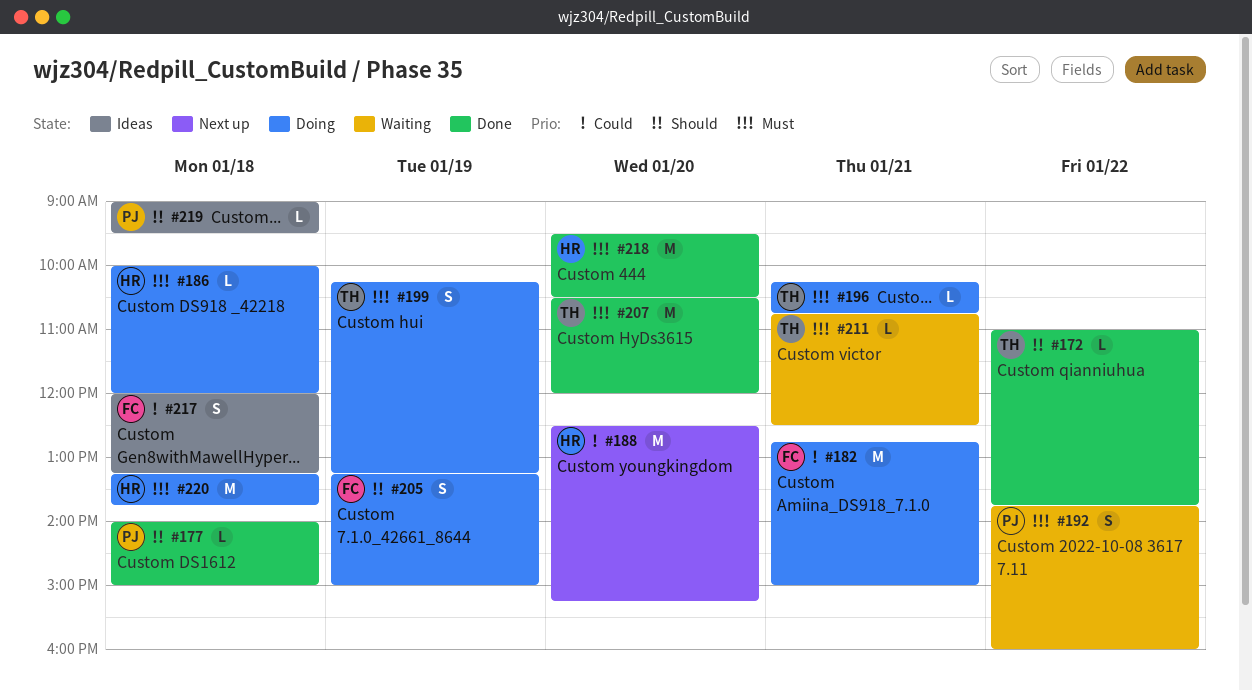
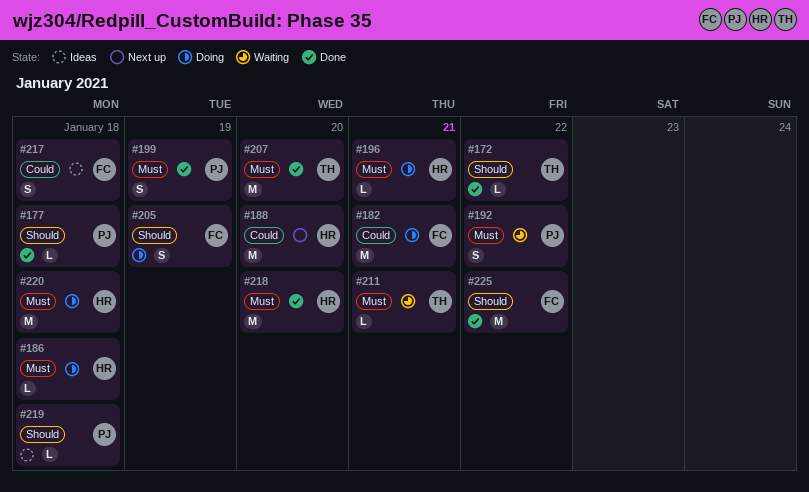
#196, owner: TH -> HR
#199, status: Doing -> Done
#199, owner: TH -> PJ
#225: none -> present

